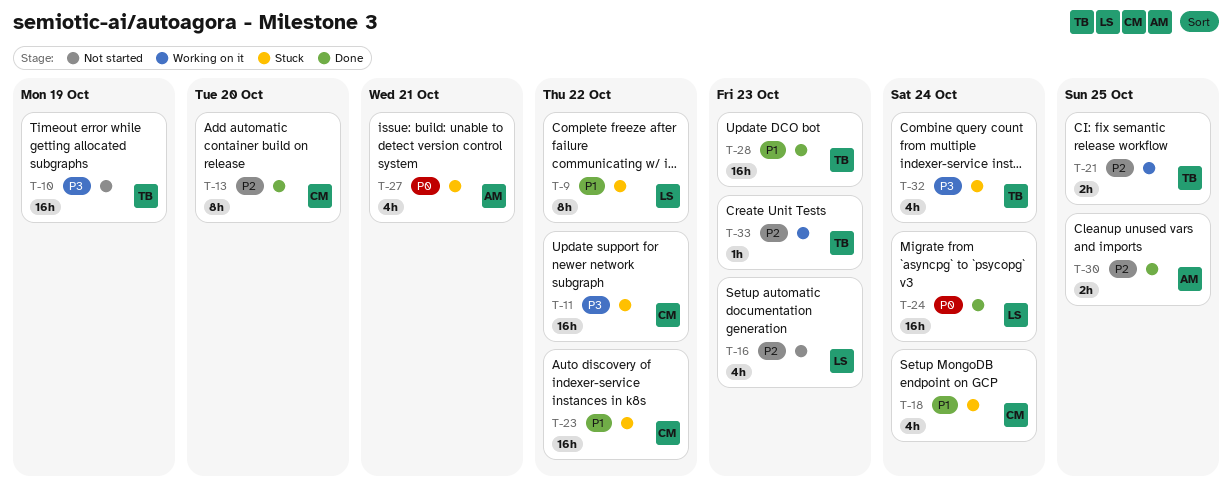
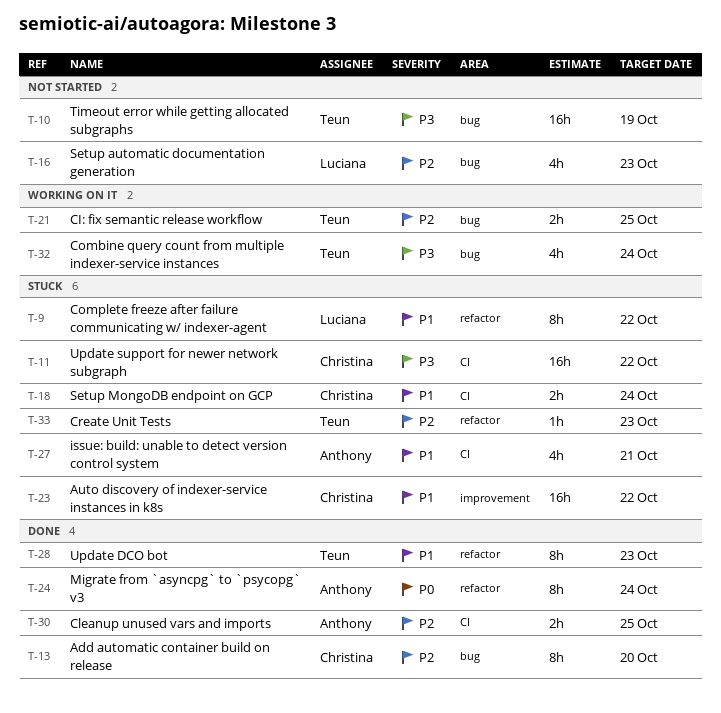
T-18, estimate: 4h -> 2h
T-24, owner: Luciana -> Anthony
T-24, estimate: 16h -> 8h
T-27, priority: P0 -> P1
T-28, estimate: 16h -> 8h
T-32, status: Stuck -> Working on it
T-33, status: Working on it -> Stuck

